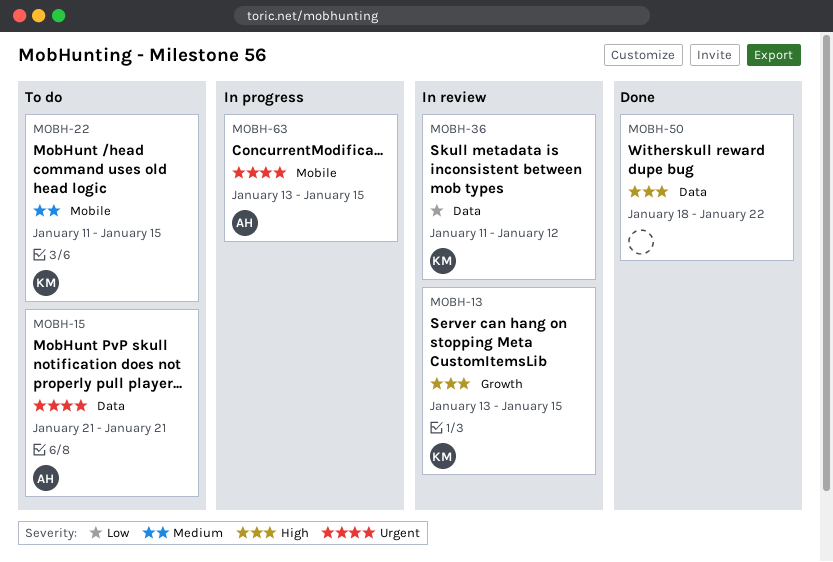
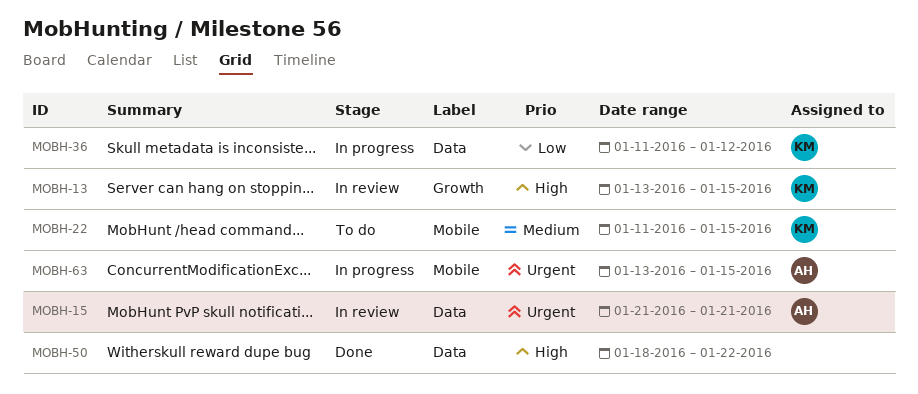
MOBH-15, status: To do -> In review
MOBH-36, status: In review -> In progress

